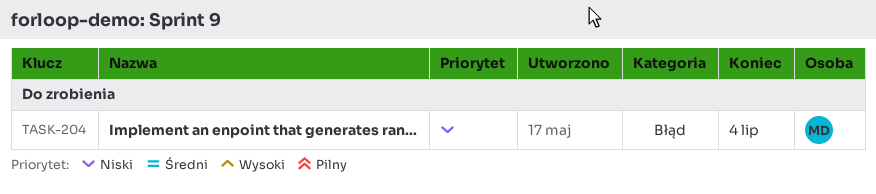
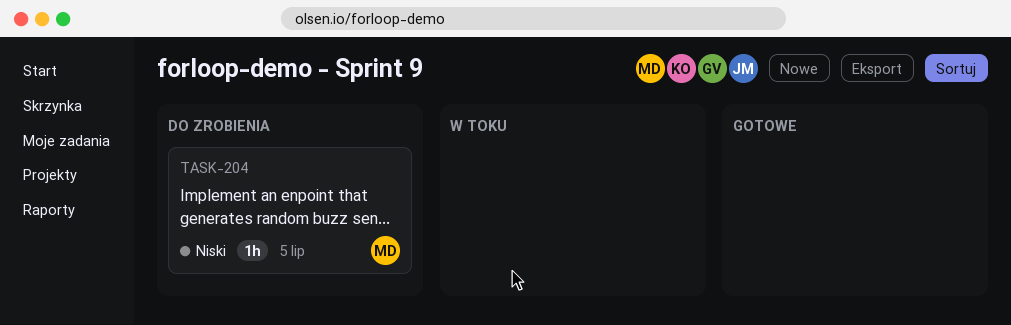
TASK-204, due: Jul 4 -> Jul 5

